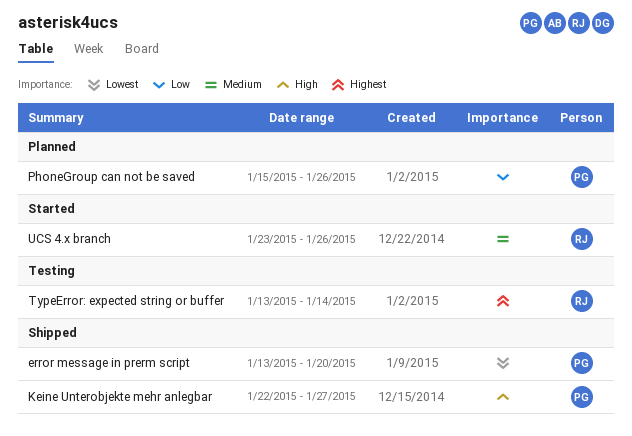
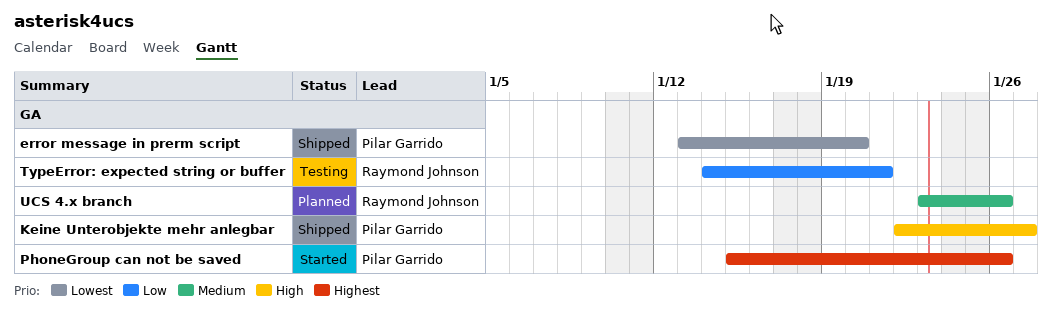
PhoneGroup can not be saved, status: Planned -> Started
PhoneGroup can not be saved, priority: Low -> Highest
TypeError: expected string or buffer, priority: Highest -> Low
TypeError: expected string or buffer, start: Jan 13 -> Jan 14
TypeError: expected string or buffer, due: Jan 14 -> Jan 21
UCS 4.x branch, status: Started -> Planned

